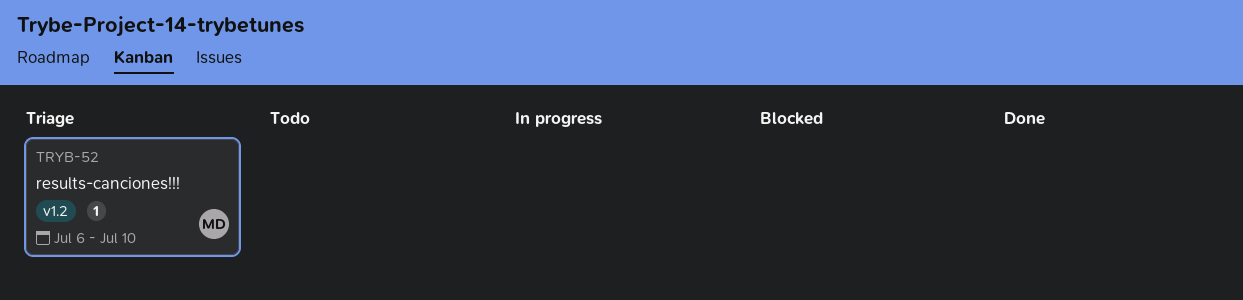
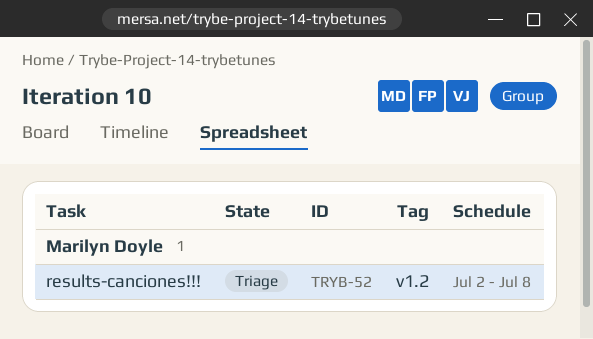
TRYB-52, start: Jul 6 -> Jul 2
TRYB-52, due: Jul 10 -> Jul 8

